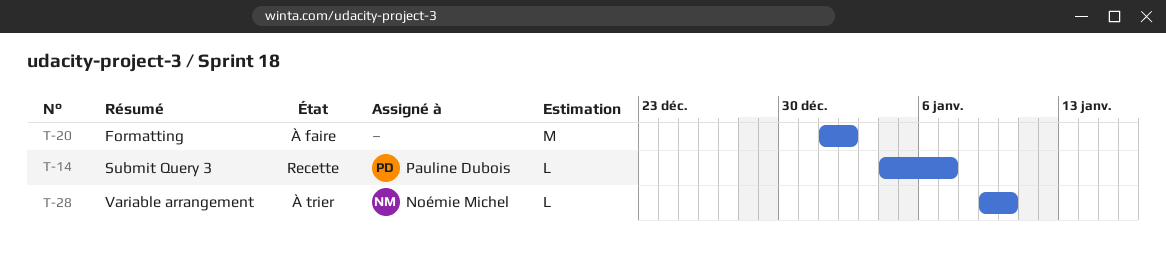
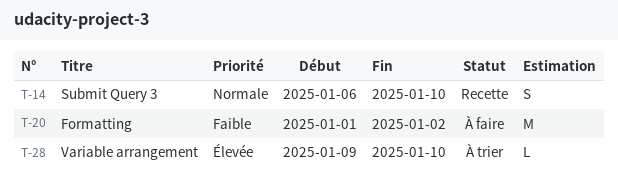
T-14, estimate: L -> S
T-14, start: Jan 4 -> Jan 6
T-14, due: Jan 7 -> Jan 10

